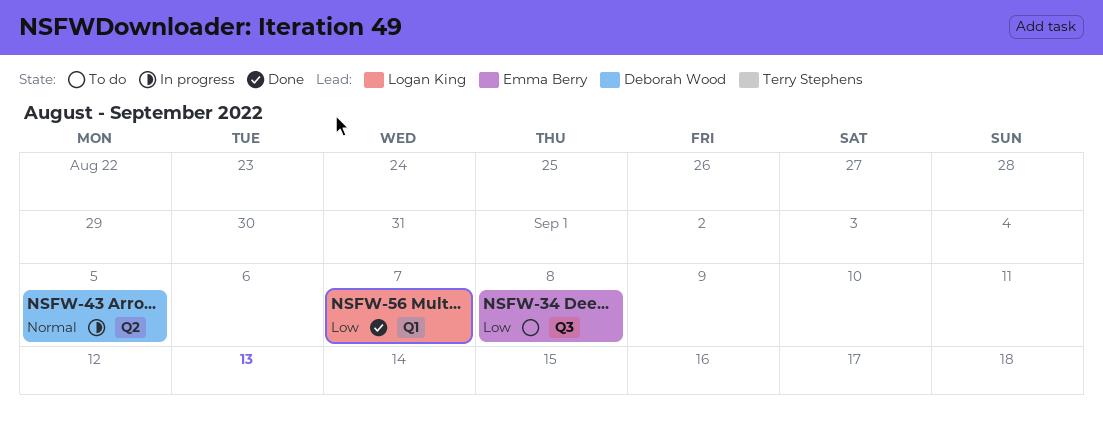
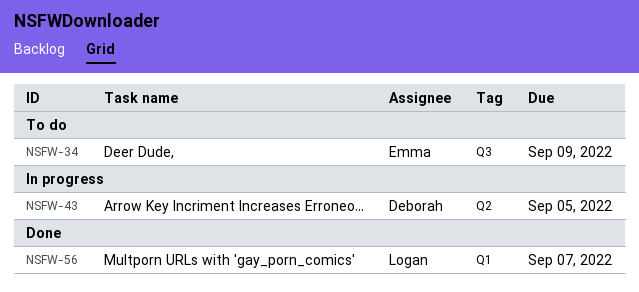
NSFW-34, due: Sep 8 -> Sep 9

